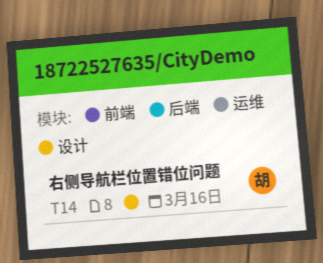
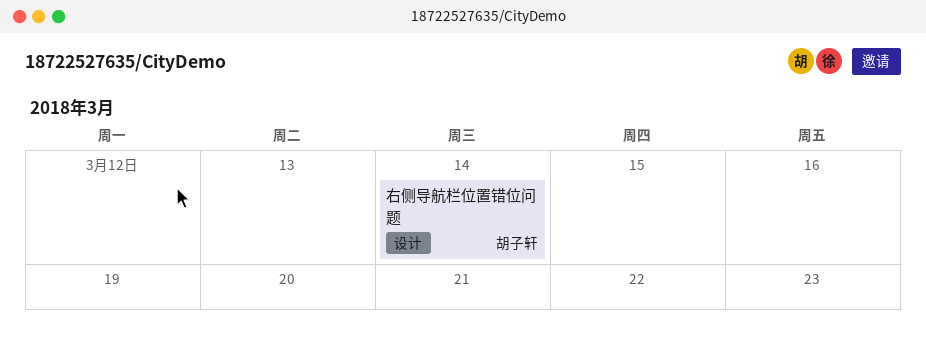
右侧导航栏位置错位问题, due: Mar 16 -> Mar 14

